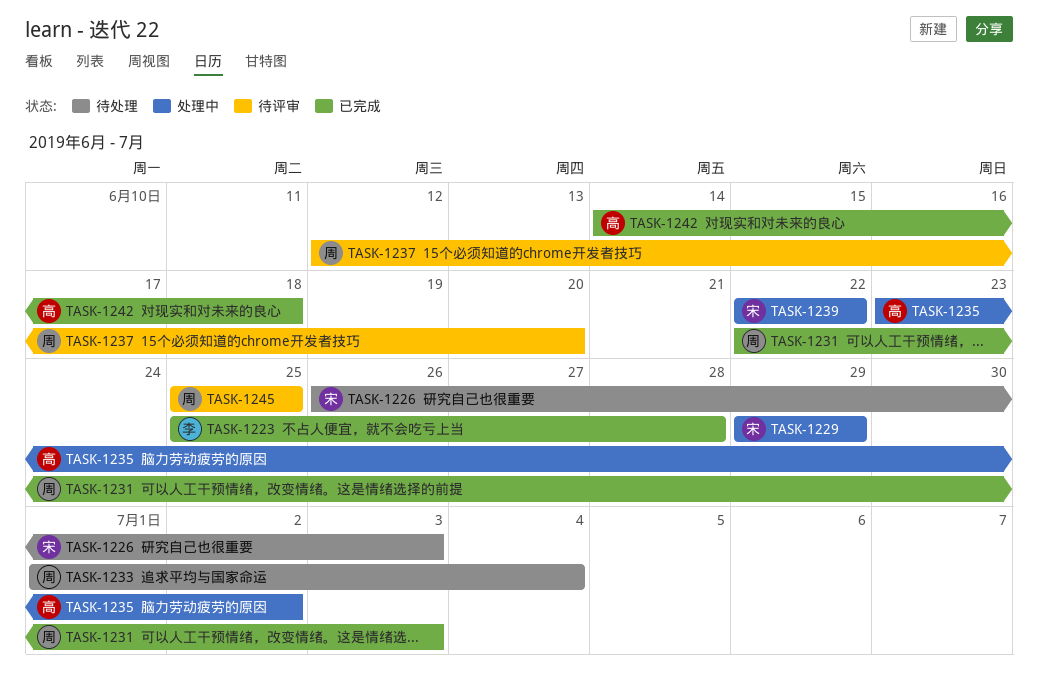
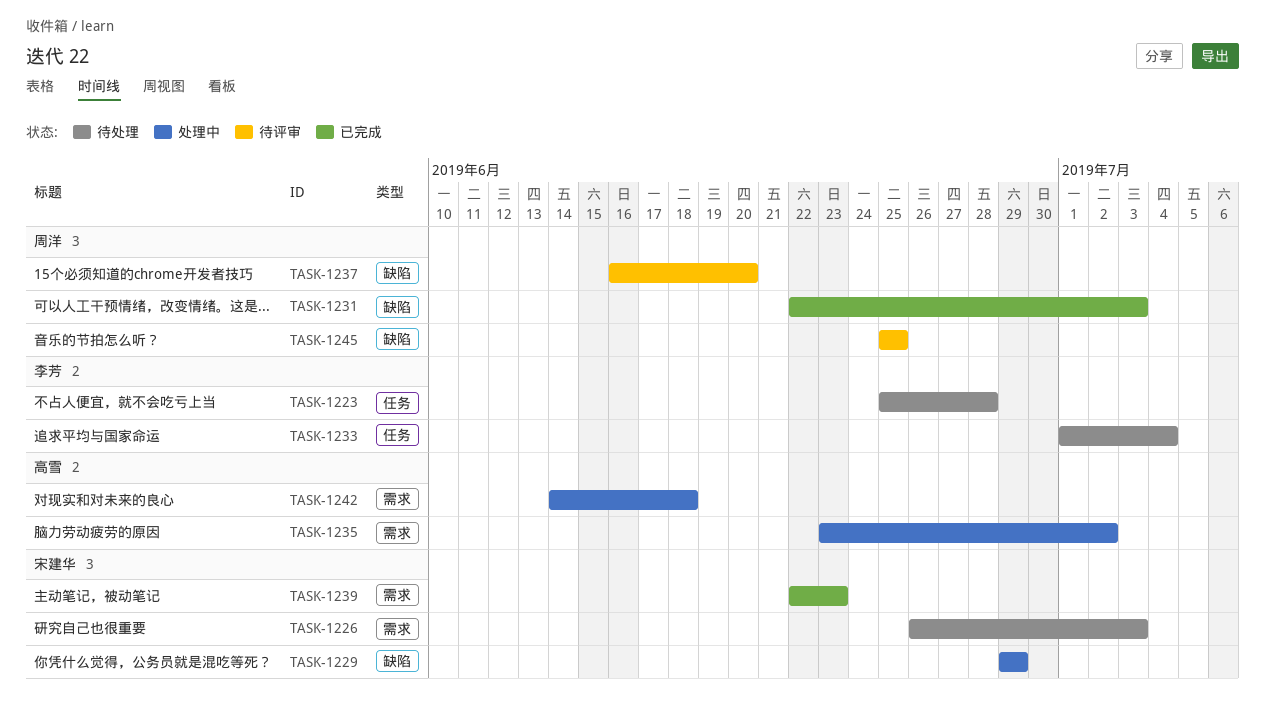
TASK-1223, status: 已完成 -> 待处理
TASK-1233, owner: 周洋 -> 李芳
TASK-1237, start: Jun 12 -> Jun 16
TASK-1239, status: 处理中 -> 已完成
TASK-1239, due: Jun 22 -> Jun 23
TASK-1242, status: 已完成 -> 处理中

